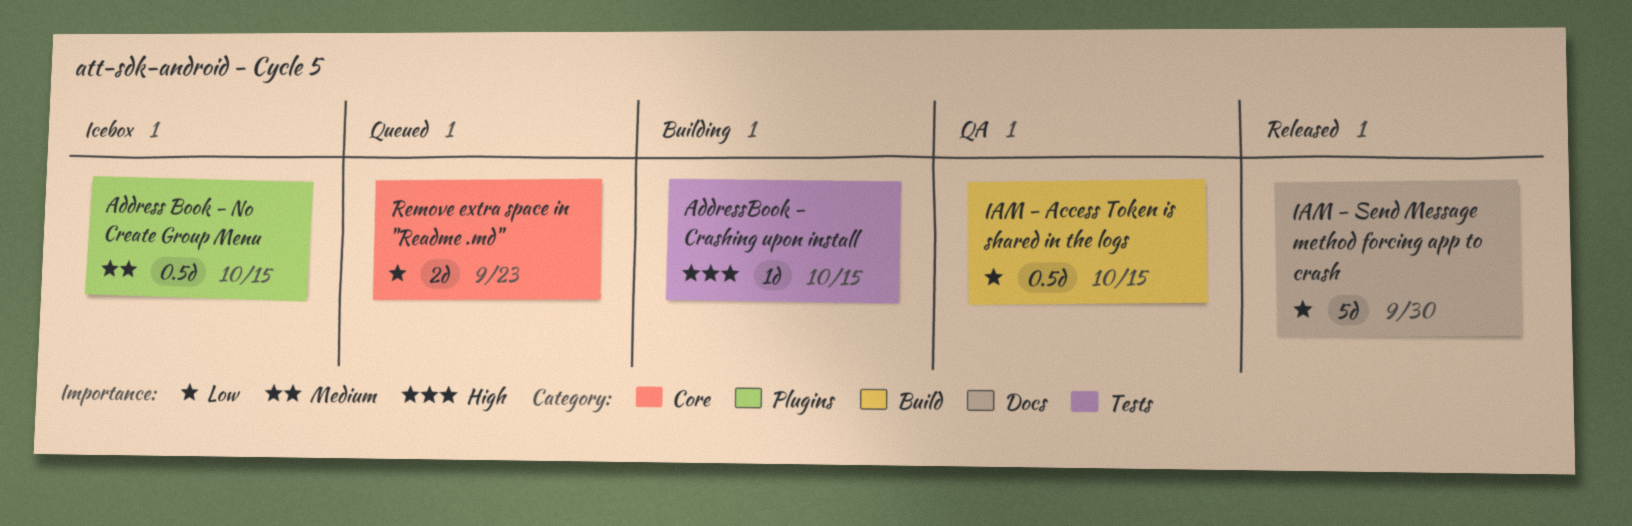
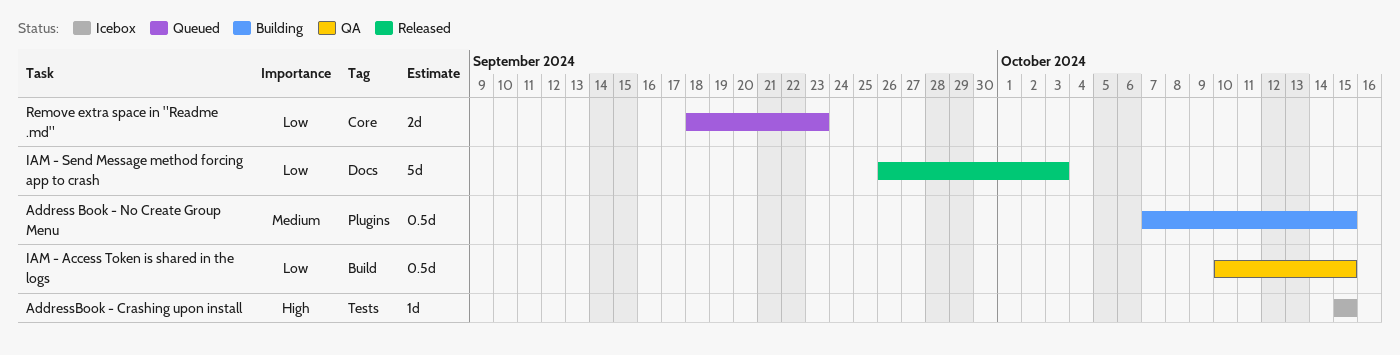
Address Book - No Create Group Menu, status: Icebox -> Building
AddressBook - Crashing upon install, status: Building -> Icebox
IAM - Send Message method forcing app to crash, due: Sep 30 -> Oct 3

